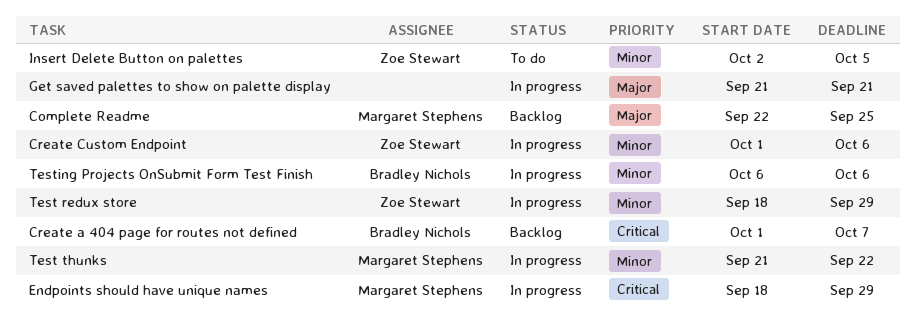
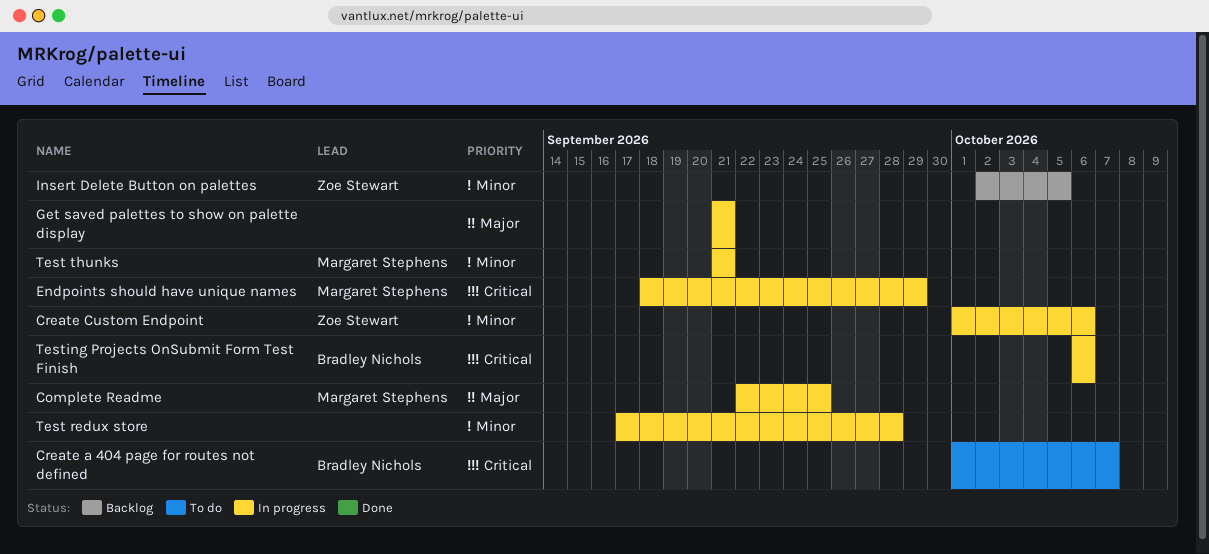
Complete Readme, status: Backlog -> In progress
Create a 404 page for routes not defined, status: Backlog -> To do
Insert Delete Button on palettes, status: To do -> Backlog
Test redux store, owner: Zoe Stewart -> none
Test redux store, start: Sep 18 -> Sep 17
Test redux store, due: Sep 29 -> Sep 28
Test thunks, due: Sep 22 -> Sep 21
Testing Projects OnSubmit Form Test Finish, priority: Minor -> Critical

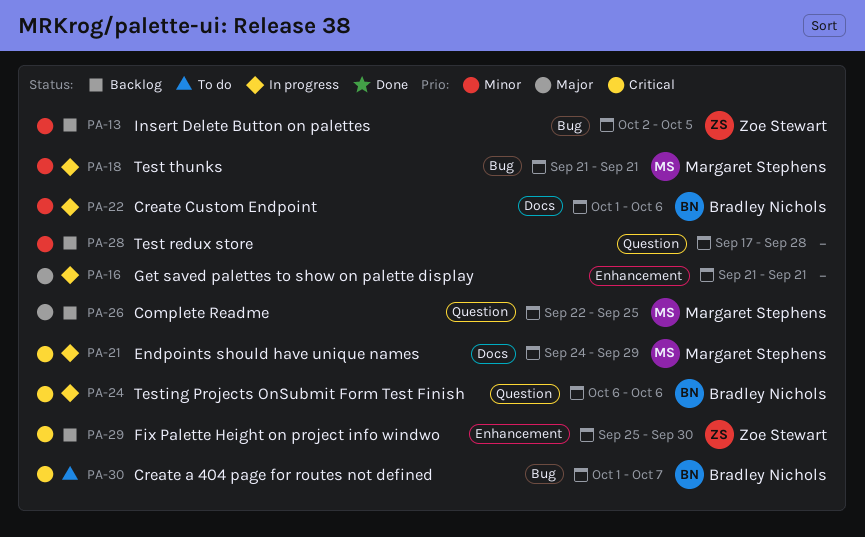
Complete Readme, status: In progress -> Backlog
Create Custom Endpoint, owner: Zoe Stewart -> Bradley Nichols
Endpoints should have unique names, start: Sep 18 -> Sep 24
Fix Palette Height on project info windwo: none -> present
Test redux store, status: In progress -> Backlog

